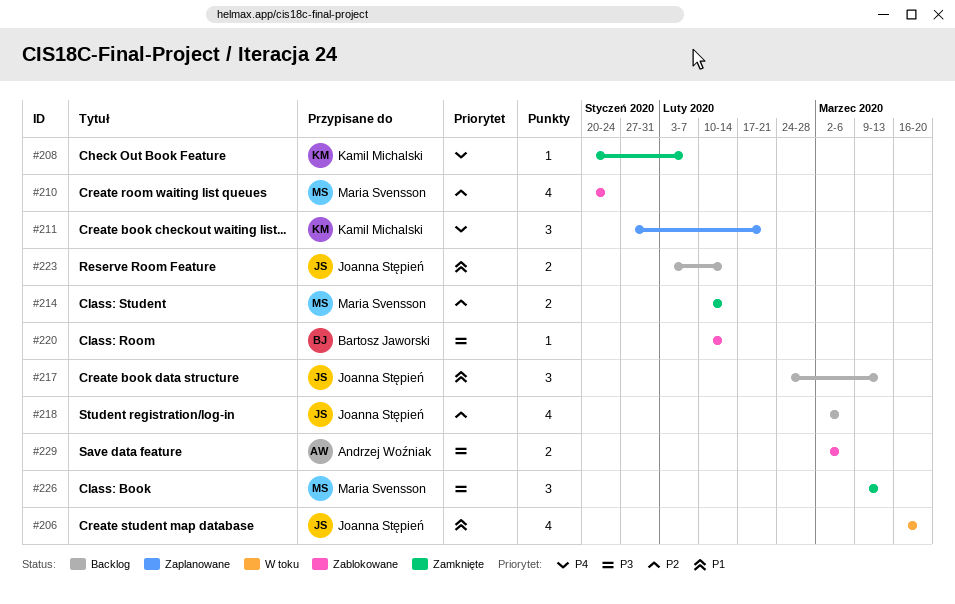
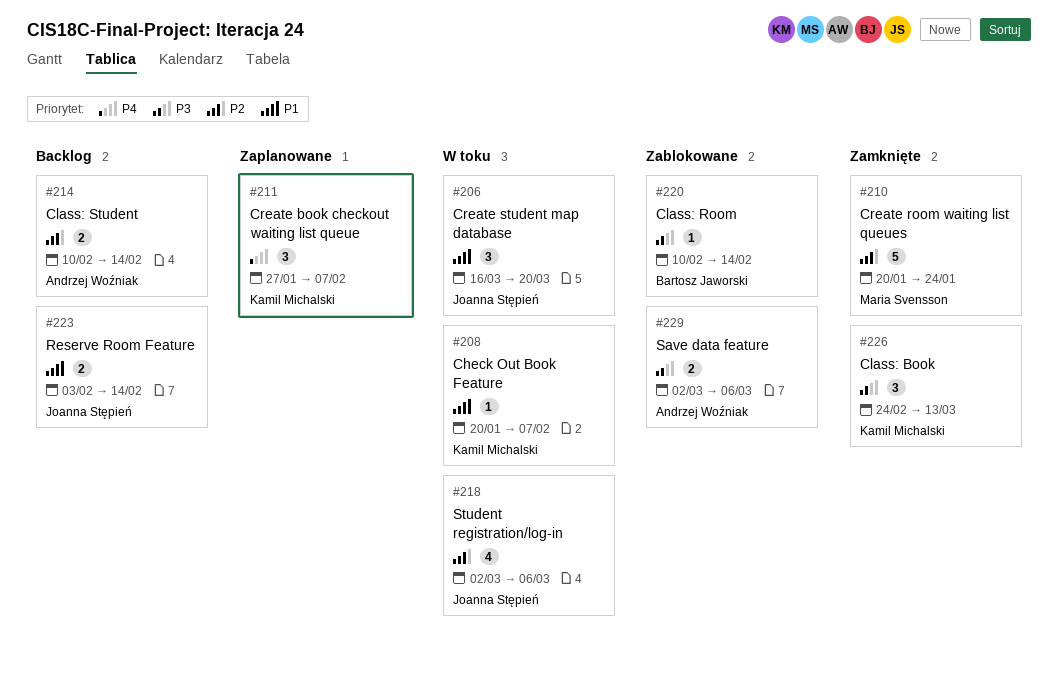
#206, estimate: 4 -> 3
#208, status: Zamknięte -> W toku
#208, priority: P4 -> P1
#210, status: Zablokowane -> Zamknięte
#210, estimate: 4 -> 5
#211, due: Feb 21 -> Feb 7
#214, status: Zamknięte -> Backlog
#214, owner: Maria Svensson -> Andrzej Woźniak
#217: present -> none
#218, status: Backlog -> W toku
#226, owner: Maria Svensson -> Kamil Michalski
#226, start: Mar 9 -> Feb 24

